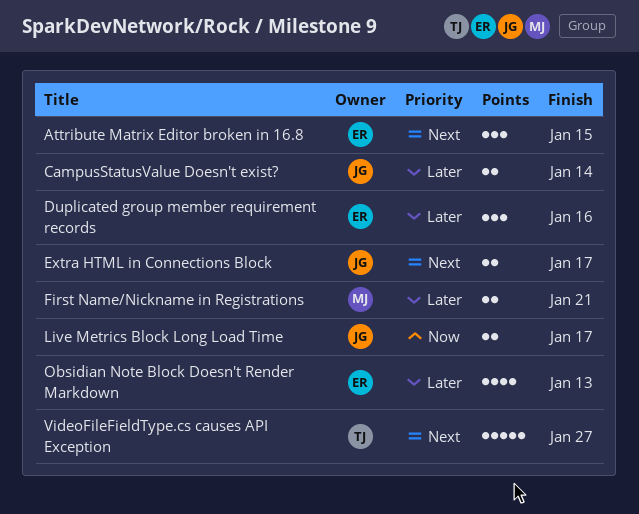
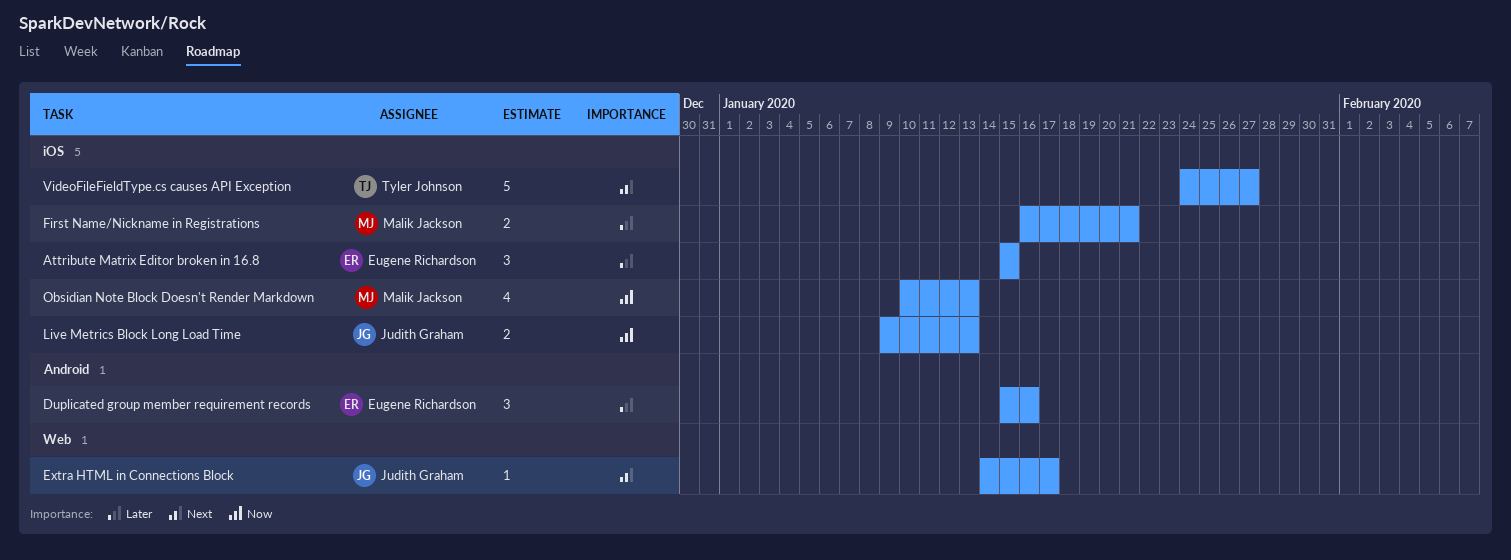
Attribute Matrix Editor broken in 16.8, priority: Next -> Later
CampusStatusValue Doesn't exist?: present -> none
Extra HTML in Connections Block, estimate: 2 -> 1
Live Metrics Block Long Load Time, due: Jan 17 -> Jan 13
Obsidian Note Block Doesn't Render Markdown, owner: Eugene Richardson -> Malik Jackson
Obsidian Note Block Doesn't Render Markdown, priority: Later -> Now

